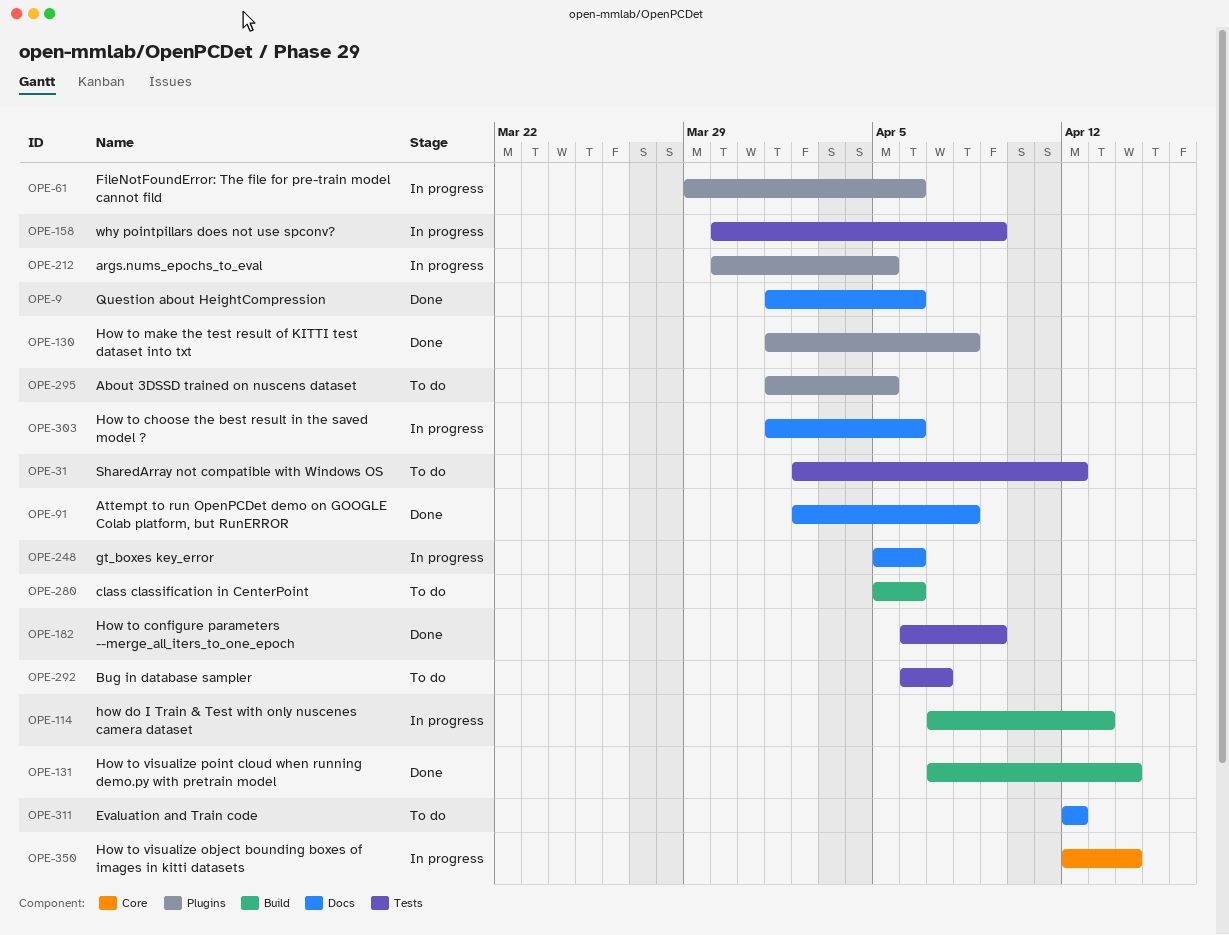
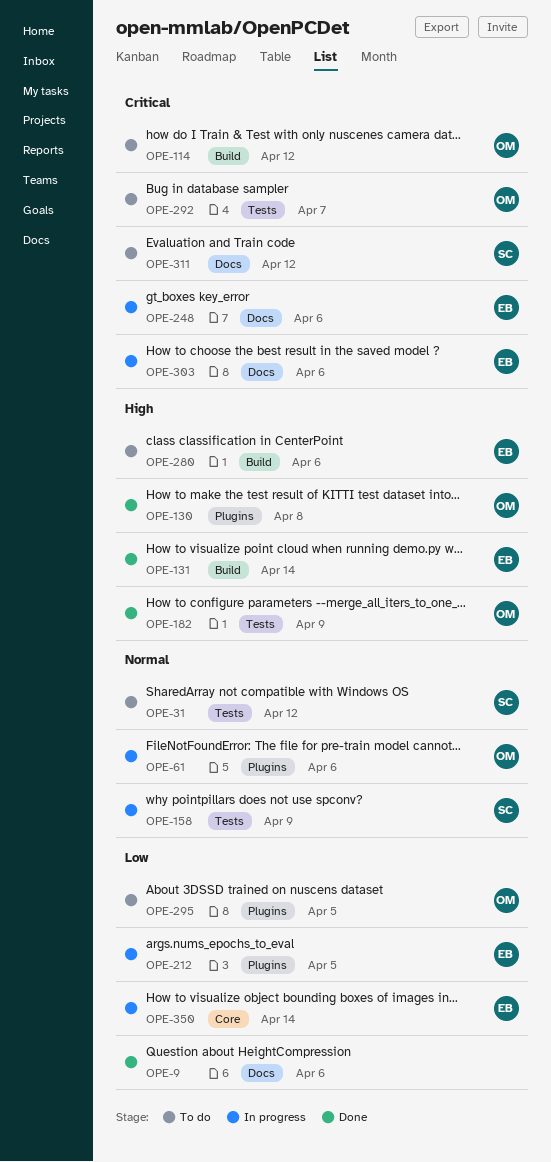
OPE-91: present -> none
OPE-114, status: In progress -> To do
OPE-114, due: Apr 13 -> Apr 12

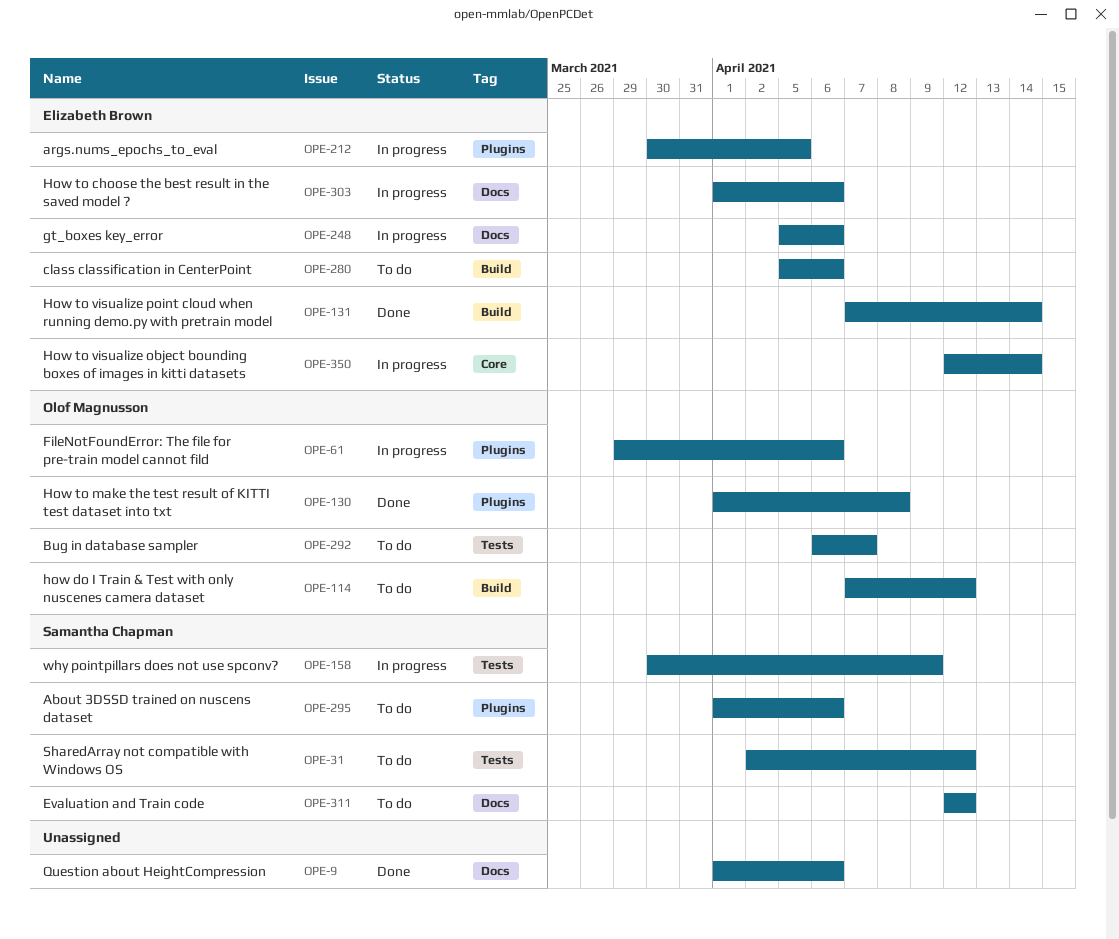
OPE-182: present -> none
OPE-295, owner: Olof Magnusson -> Samantha Chapman
OPE-295, due: Apr 5 -> Apr 6

